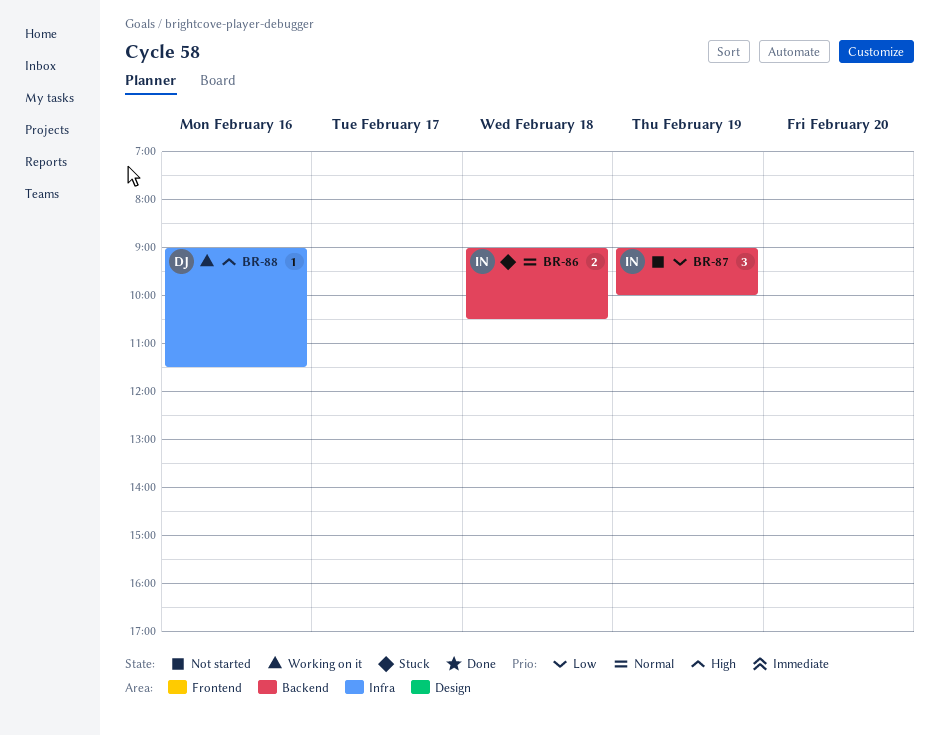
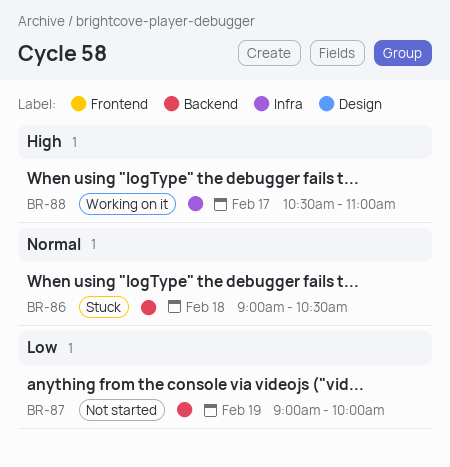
BR-88, day: Feb 16 -> Feb 17
BR-88, begins: 09:00 -> 10:30
BR-88, ends: 11:30 -> 11:00

